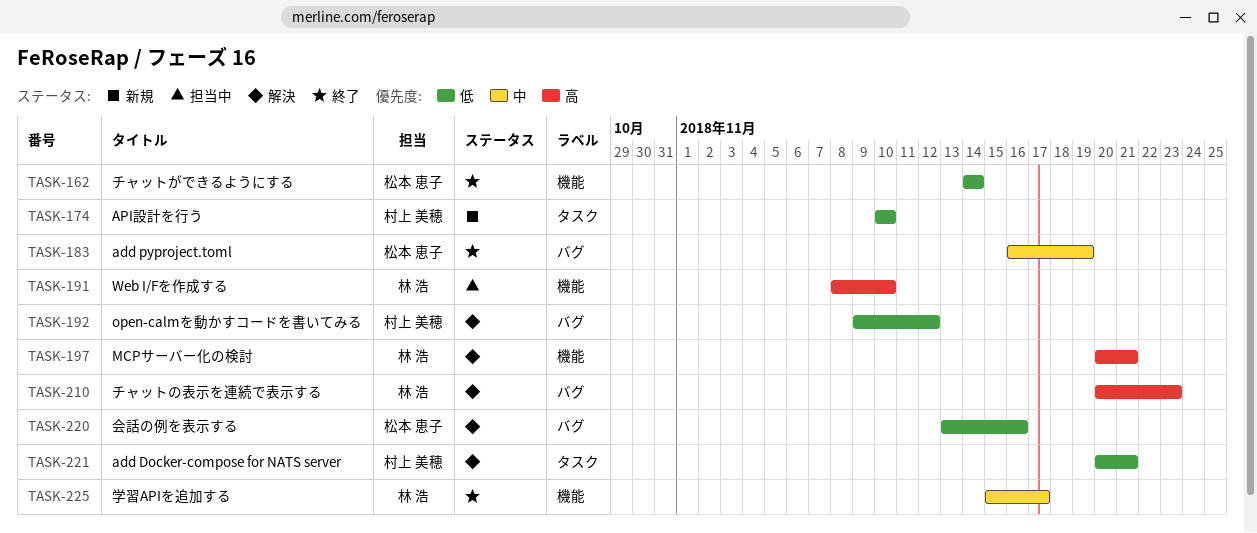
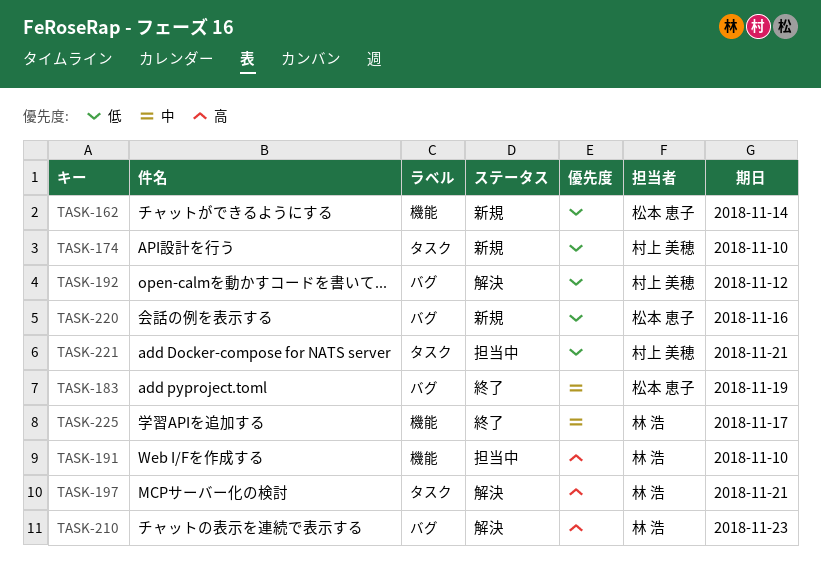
TASK-162, status: 終了 -> 新規
TASK-197, label: 機能 -> タスク
TASK-220, status: 解決 -> 新規
TASK-221, status: 解決 -> 担当中

